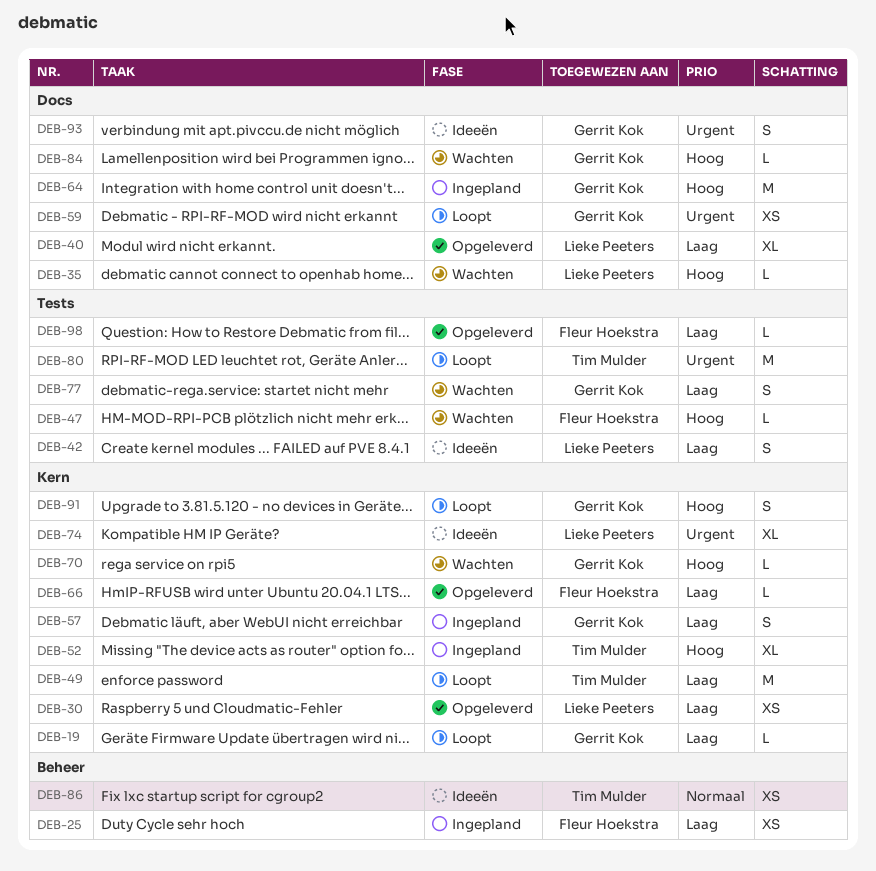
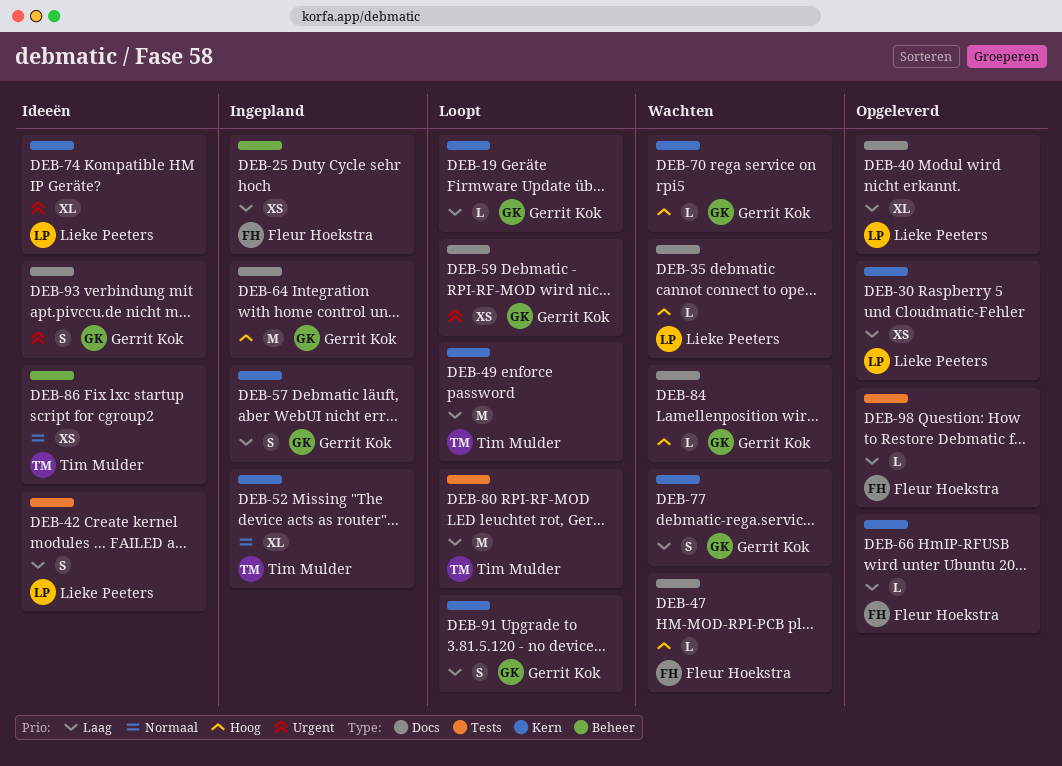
DEB-47, label: Tests -> Docs
DEB-52, priority: Hoog -> Normaal
DEB-77, label: Tests -> Kern
DEB-80, priority: Urgent -> Laag
DEB-91, priority: Hoog -> Laag

